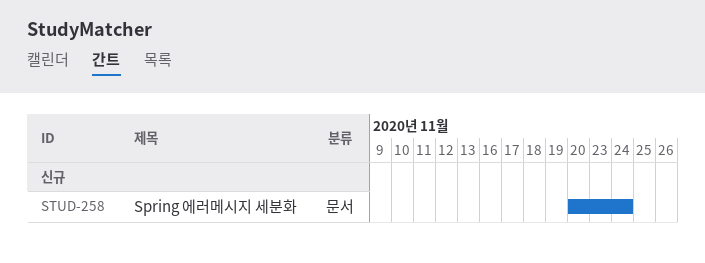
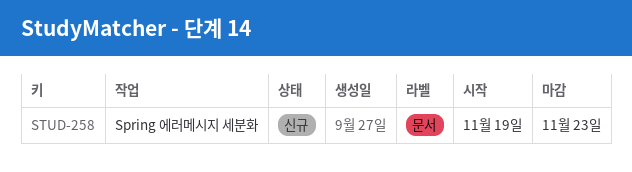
STUD-258, start: Nov 20 -> Nov 19
STUD-258, due: Nov 24 -> Nov 23

